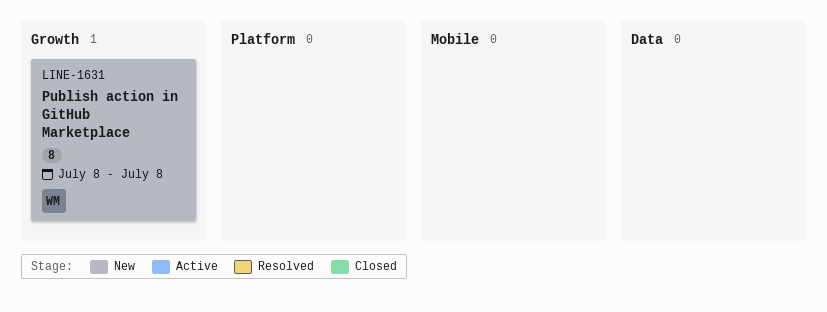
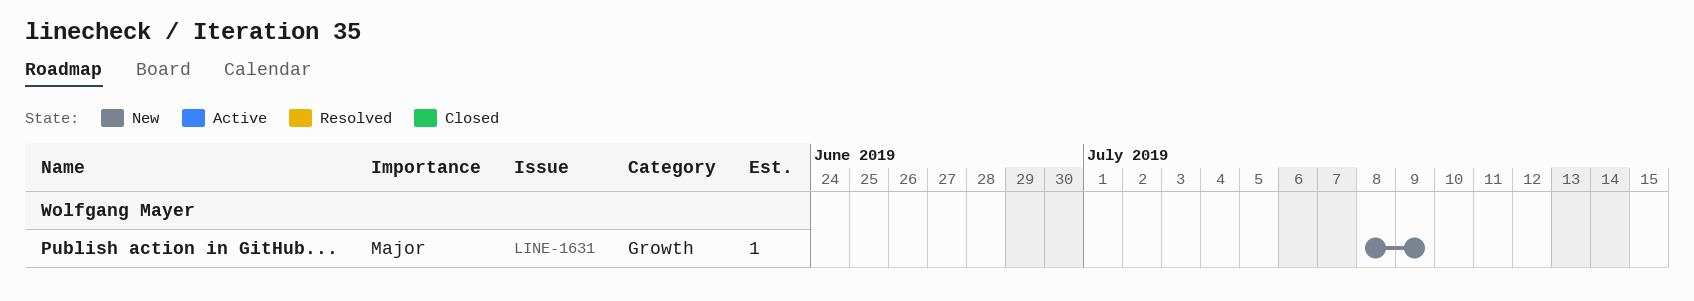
LINE-1631, estimate: 8 -> 1
LINE-1631, due: Jul 8 -> Jul 9

